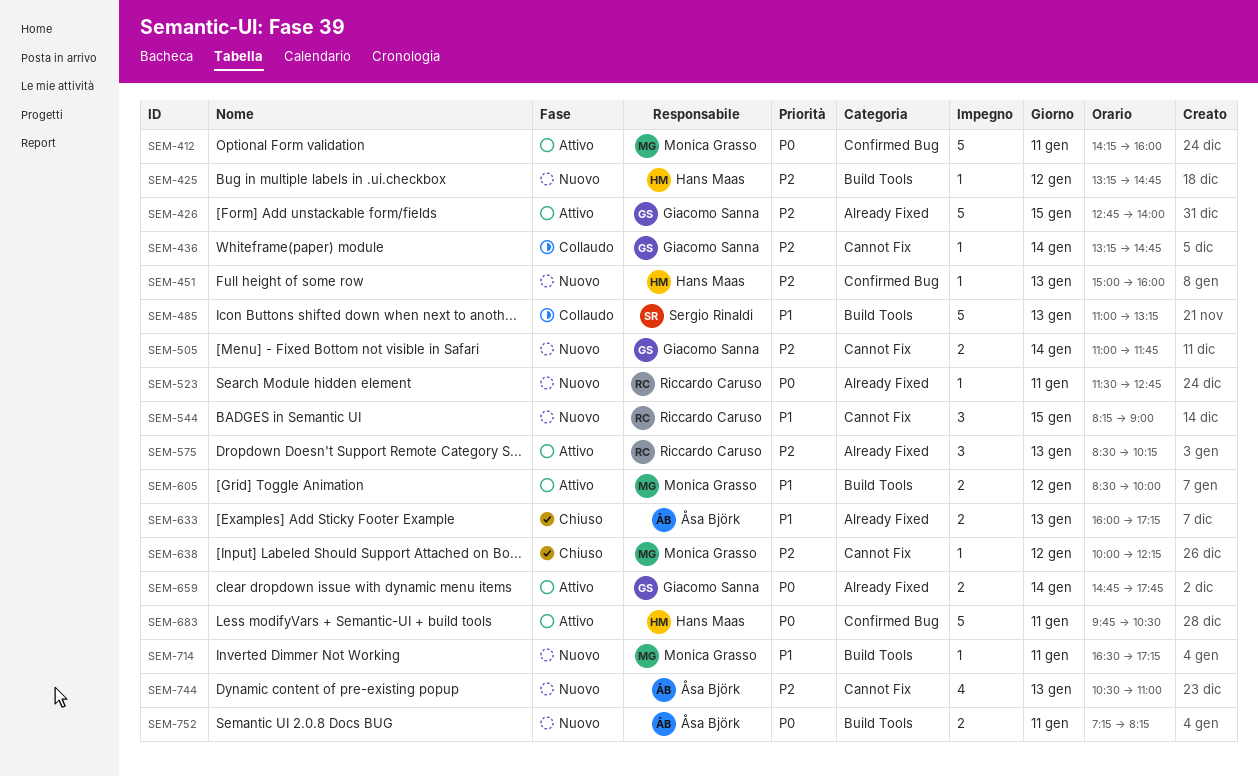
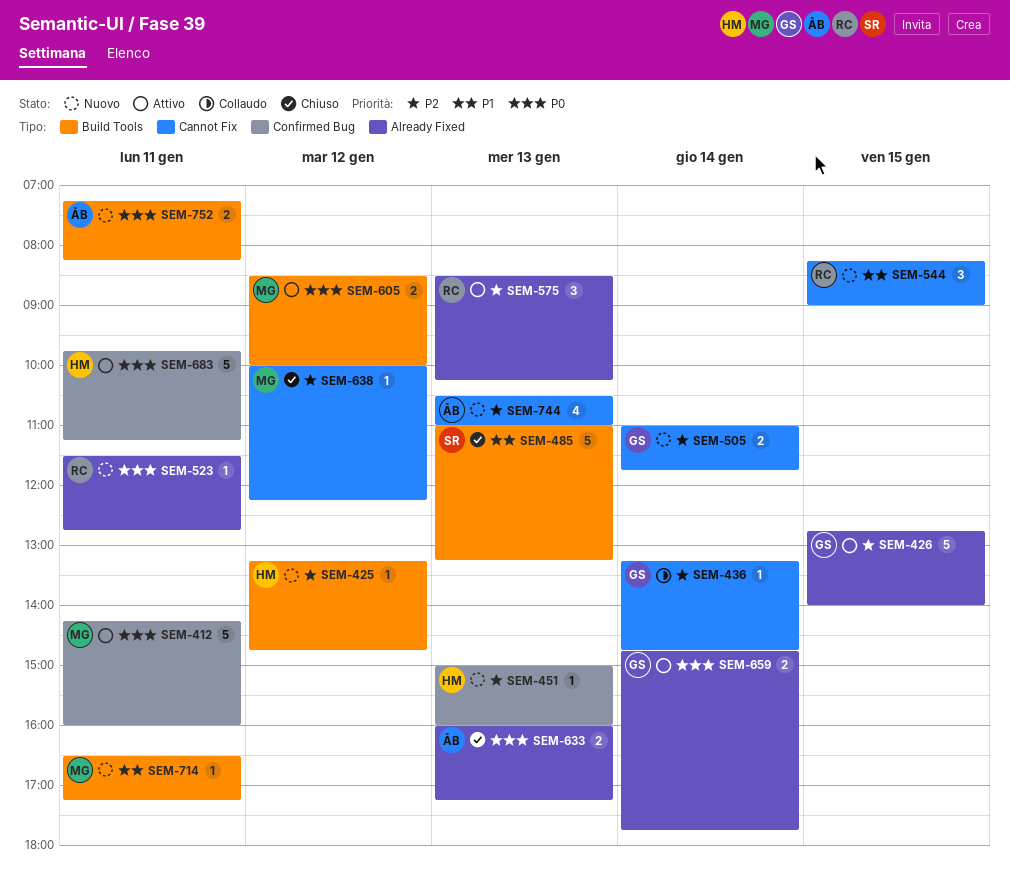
SEM-485, status: Collaudo -> Chiuso
SEM-605, priority: P1 -> P0
SEM-633, priority: P1 -> P0
SEM-683, ends: 10:30 -> 11:15

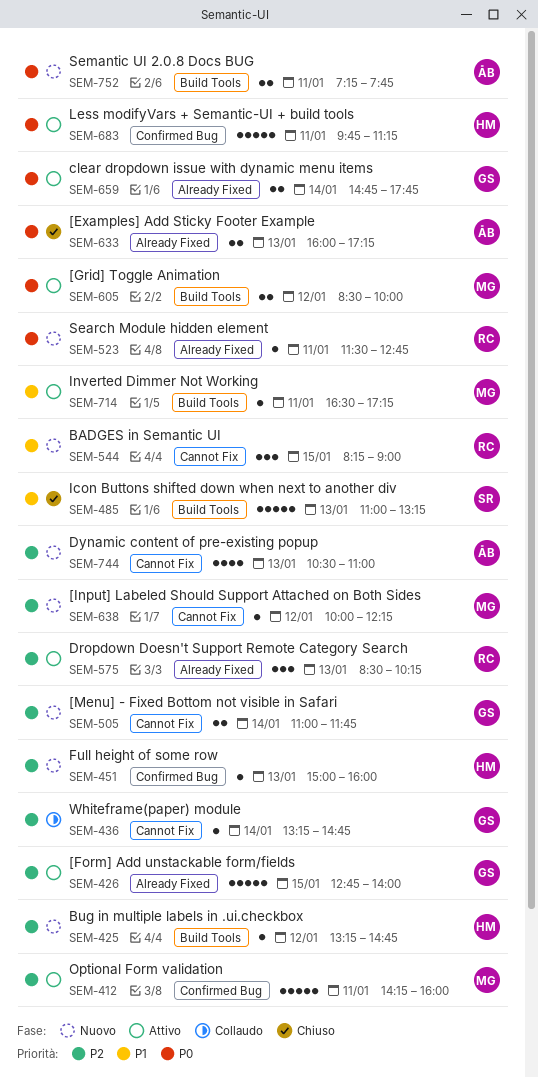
SEM-412, priority: P0 -> P2
SEM-638, status: Chiuso -> Nuovo
SEM-714, status: Nuovo -> Attivo
SEM-752, ends: 08:15 -> 07:45

